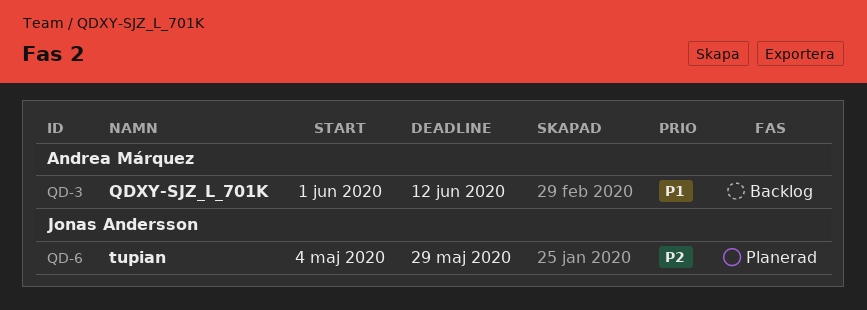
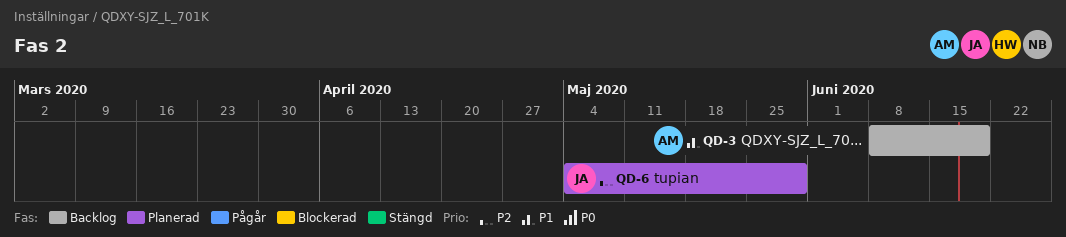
QD-3, start: Jun 1 -> Jun 8
QD-3, due: Jun 12 -> Jun 19

